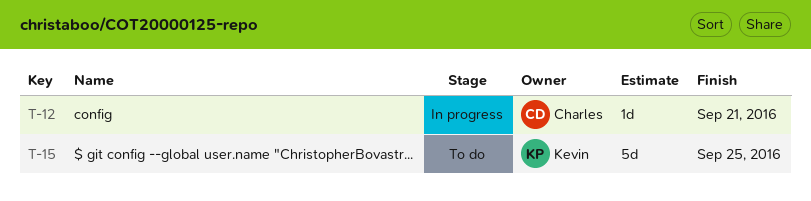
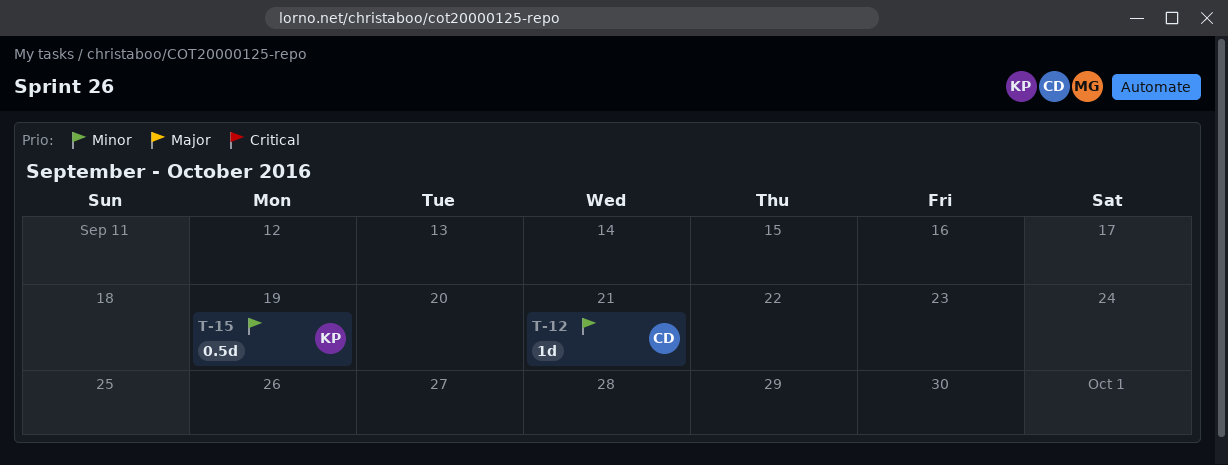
T-15, estimate: 5d -> 0.5d
T-15, due: Sep 25 -> Sep 19

